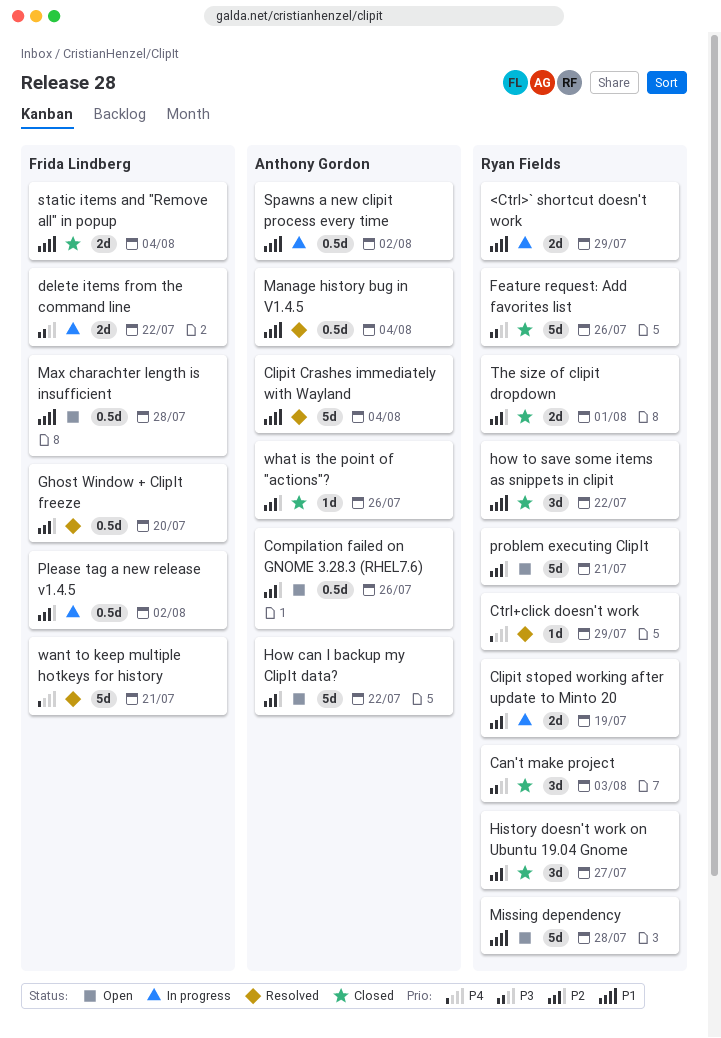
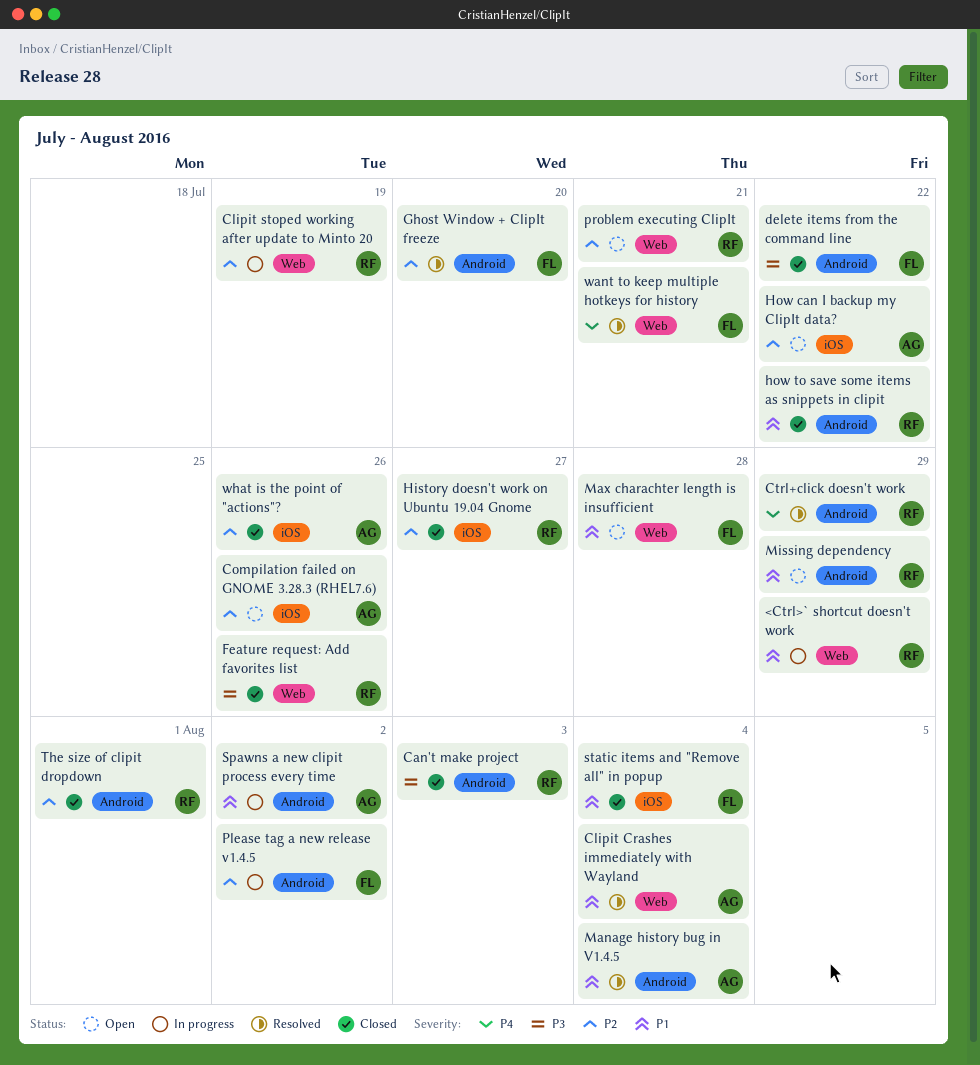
delete items from the command line, status: In progress -> Closed
Missing dependency, due: Jul 28 -> Jul 29

